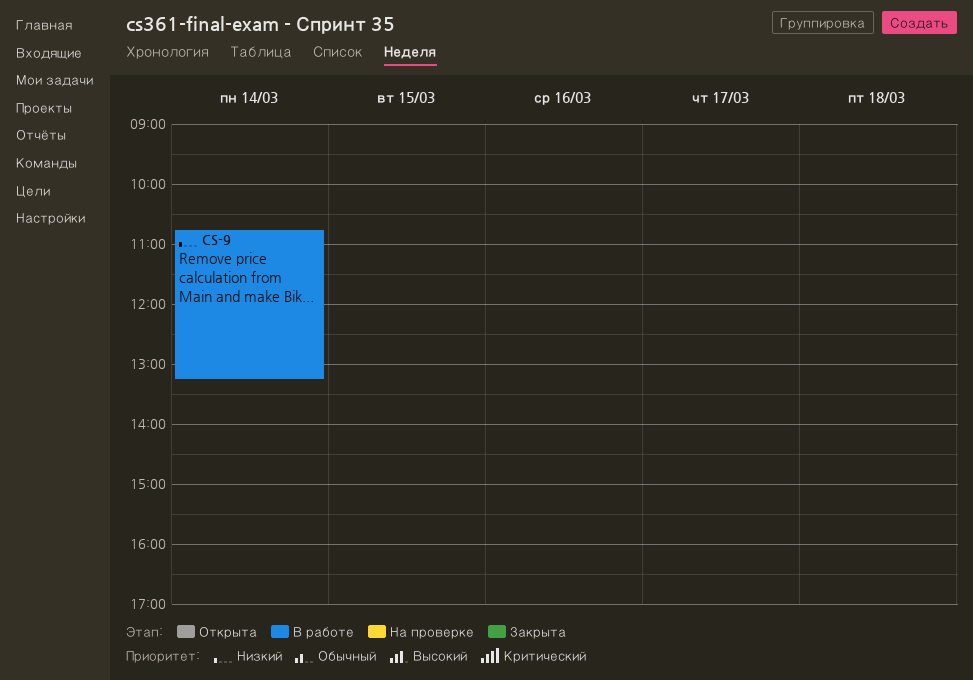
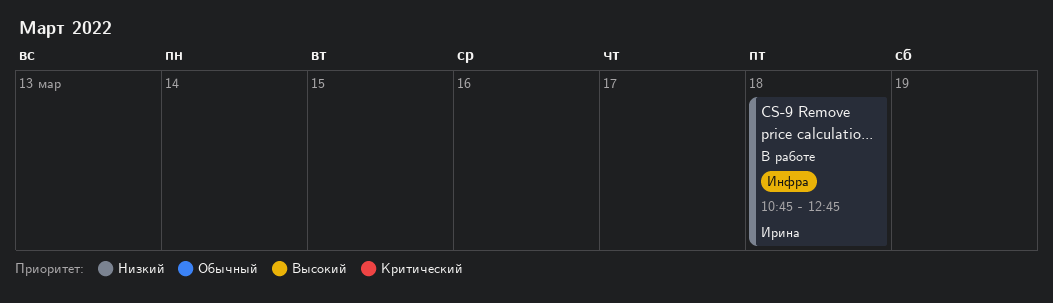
CS-9, day: Mar 14 -> Mar 18
CS-9, ends: 13:15 -> 12:45

